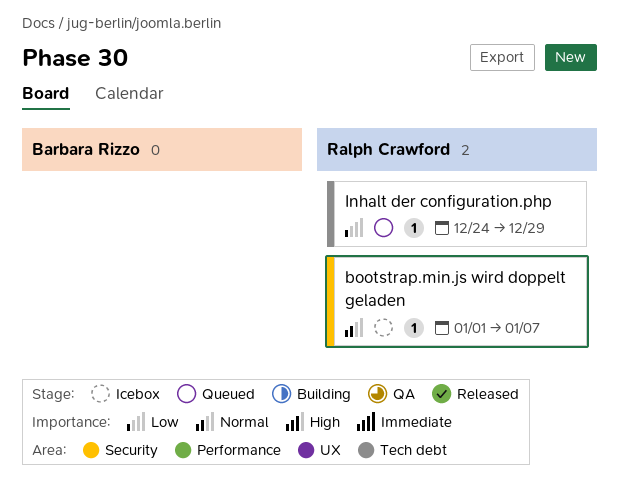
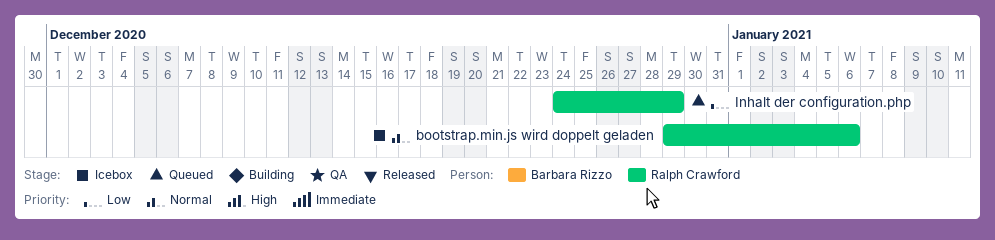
bootstrap.min.js wird doppelt geladen, start: Jan 1 -> Dec 29
bootstrap.min.js wird doppelt geladen, due: Jan 7 -> Jan 6

